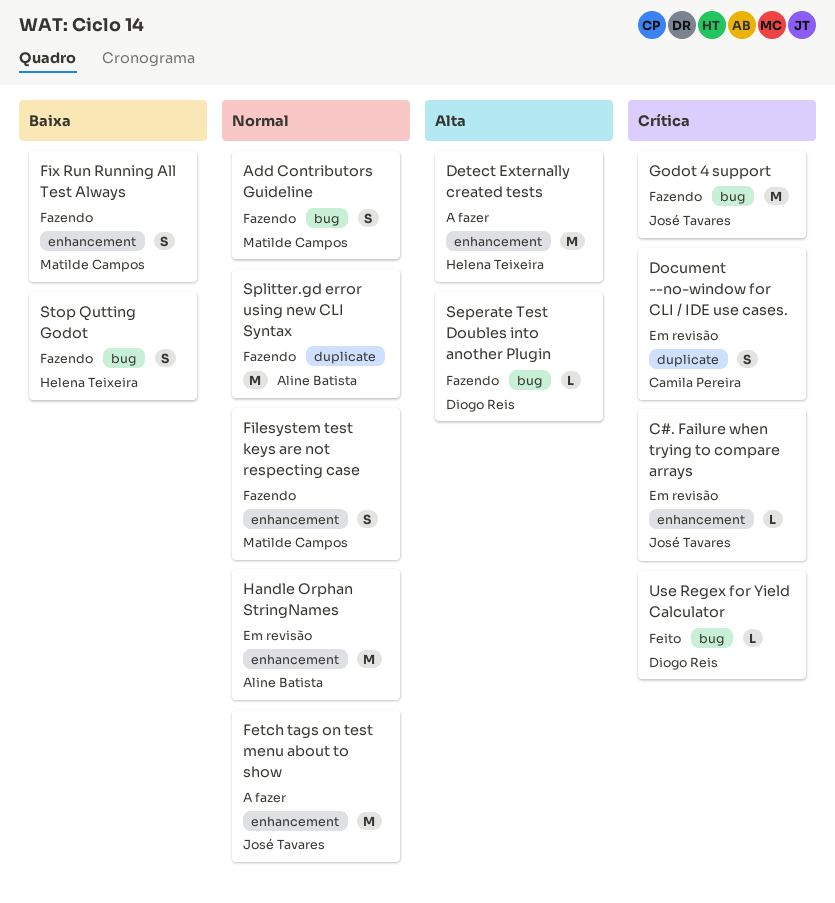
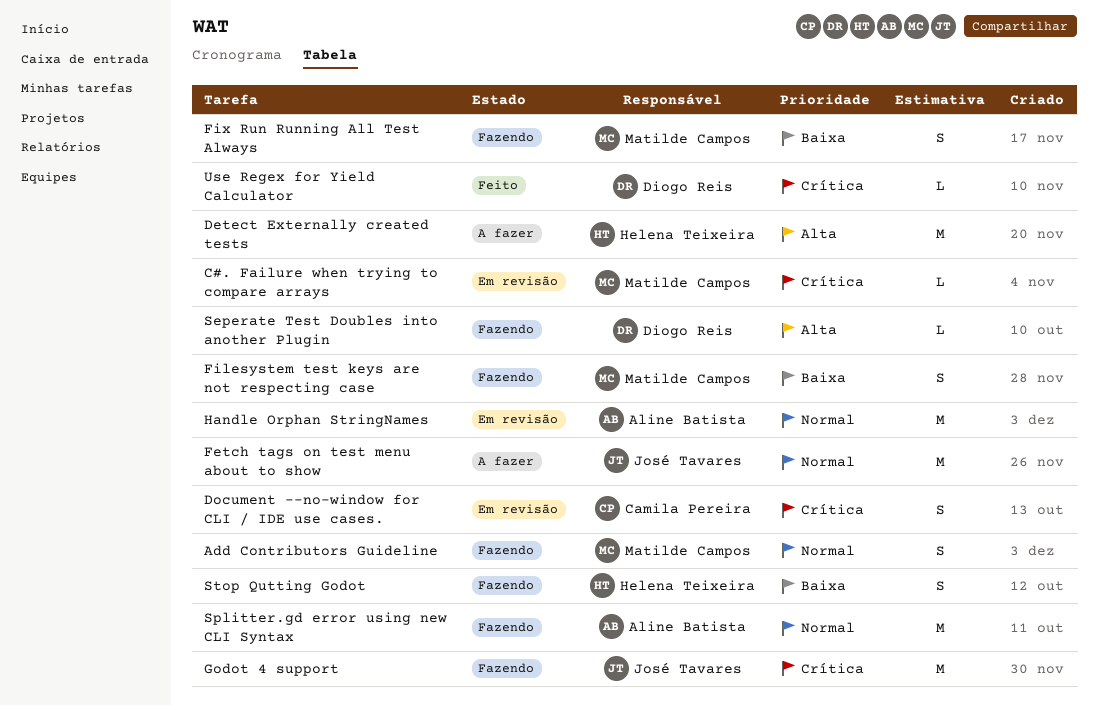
C#. Failure when trying to compare arrays, owner: José Tavares -> Matilde Campos
Filesystem test keys are not respecting case, priority: Normal -> Baixa

